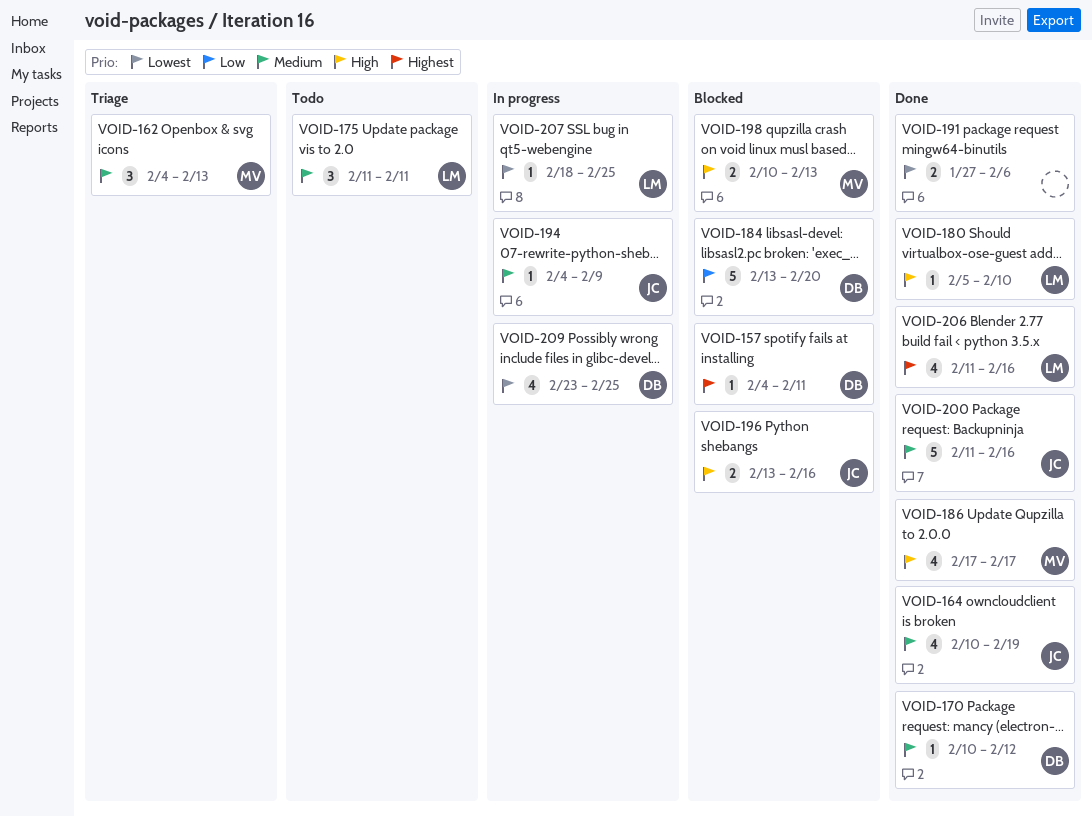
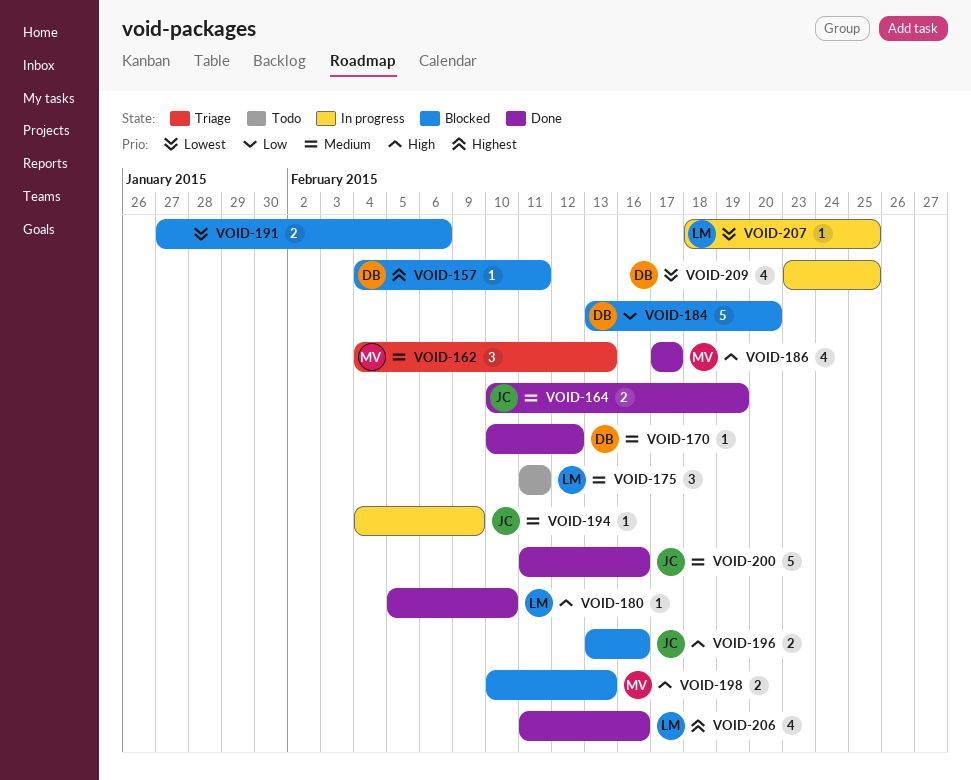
VOID-164, estimate: 4 -> 2
VOID-191, status: Done -> Blocked

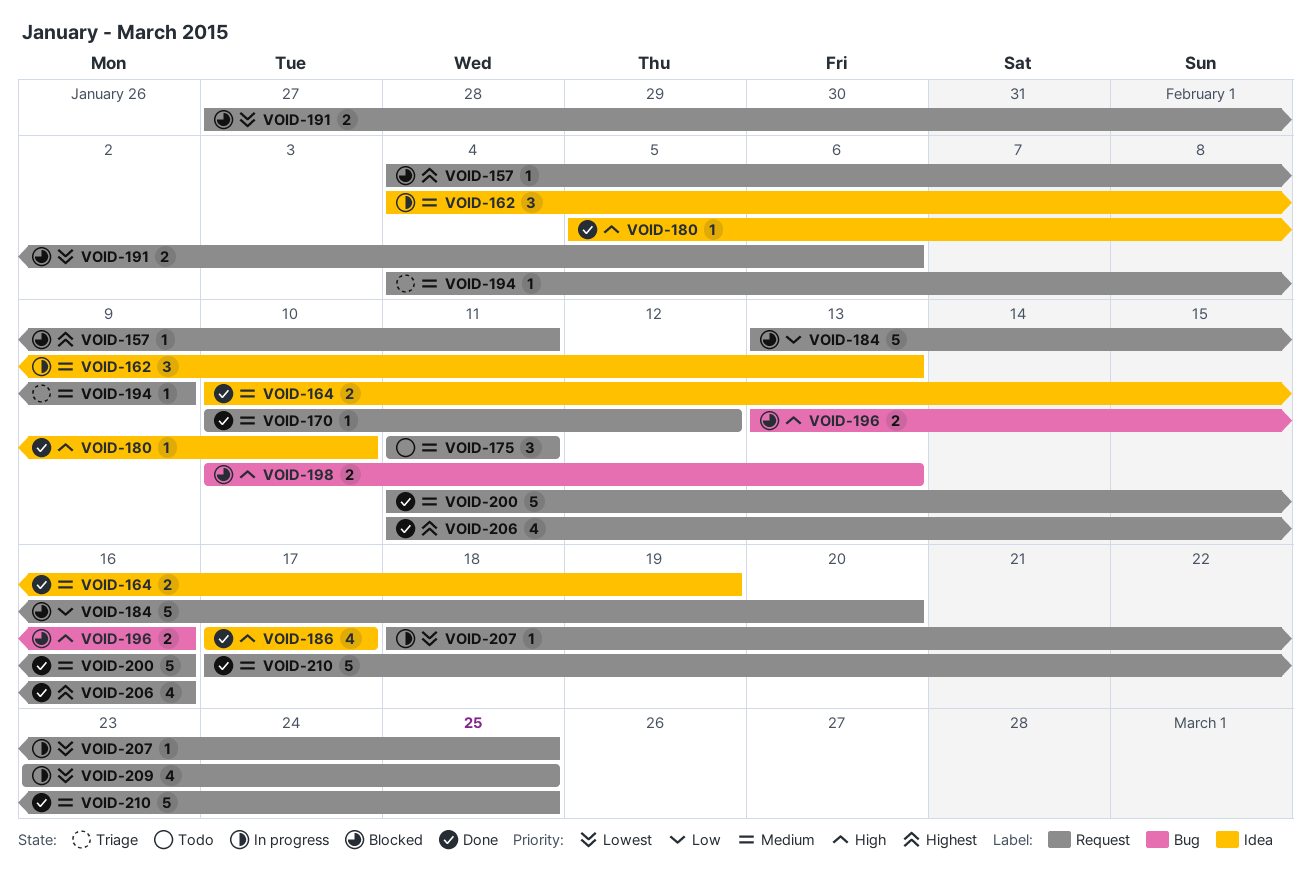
VOID-162, status: Triage -> In progress
VOID-194, status: In progress -> Triage
VOID-210: none -> present

